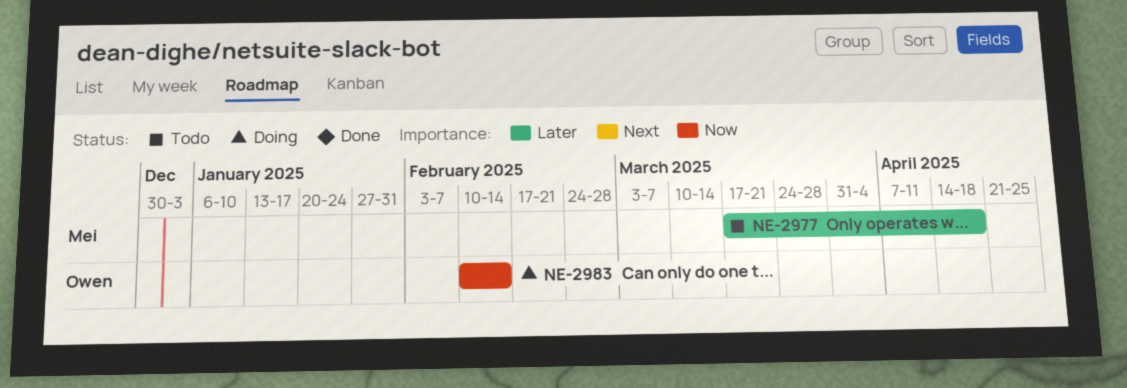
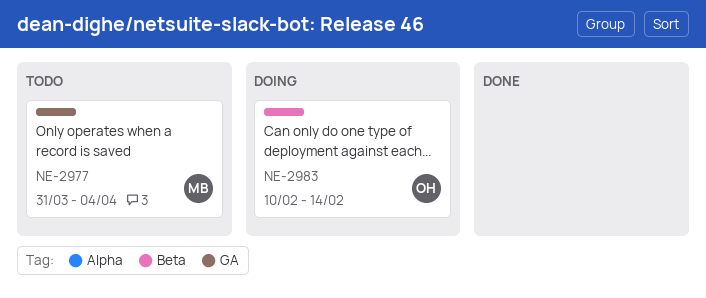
NE-2977, start: Mar 17 -> Mar 31
NE-2977, due: Apr 18 -> Apr 4

